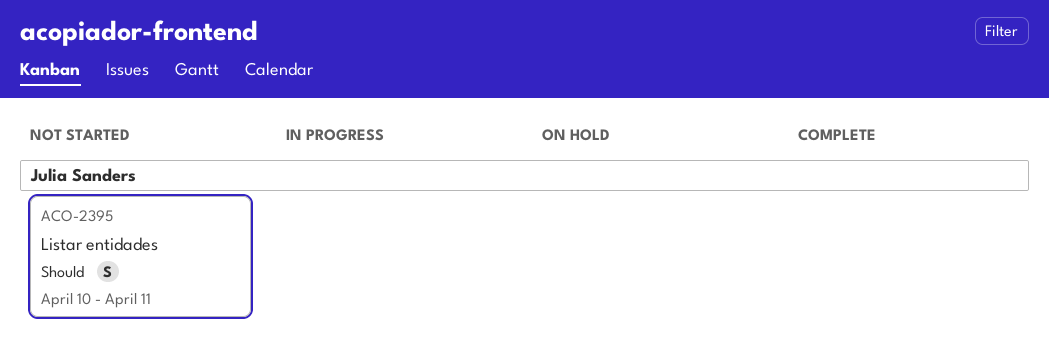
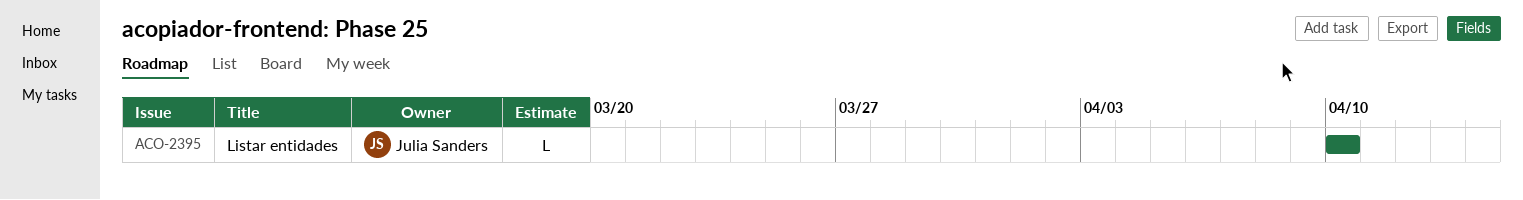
ACO-2395, estimate: S -> L
ACO-2395, due: Apr 11 -> Apr 10

